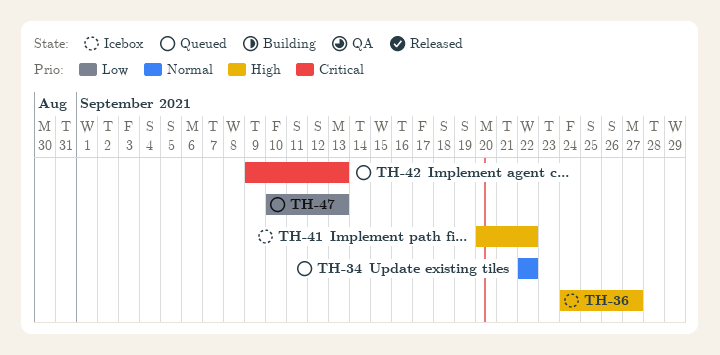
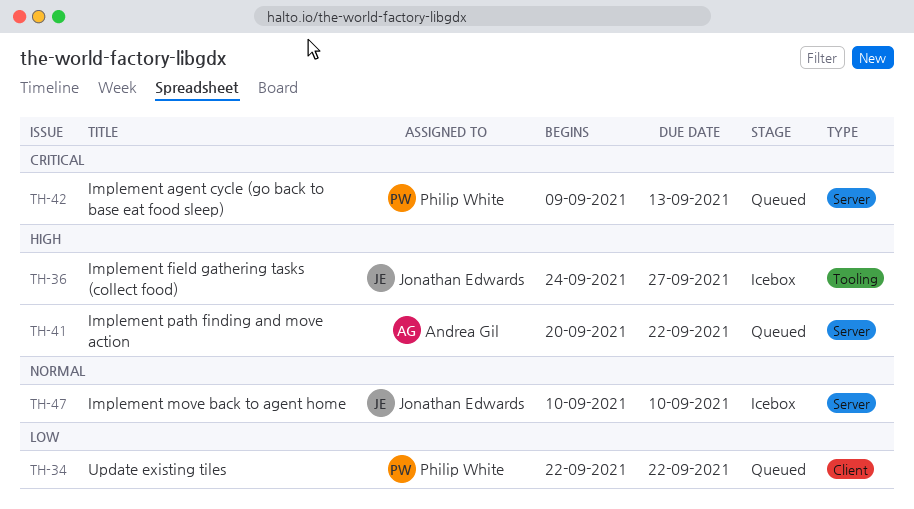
TH-34, priority: Normal -> Low
TH-41, status: Icebox -> Queued
TH-47, status: Queued -> Icebox
TH-47, priority: Low -> Normal
TH-47, due: Sep 13 -> Sep 10

